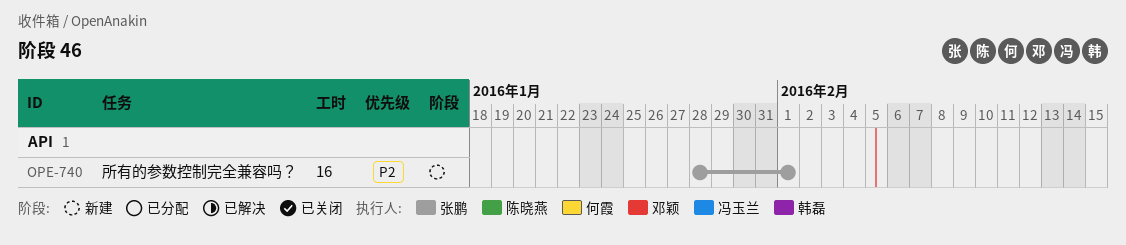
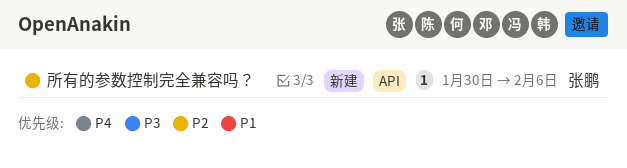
所有的参数控制完全兼容吗？, estimate: 16 -> 1
所有的参数控制完全兼容吗？, start: Jan 28 -> Jan 30
所有的参数控制完全兼容吗？, due: Feb 1 -> Feb 6

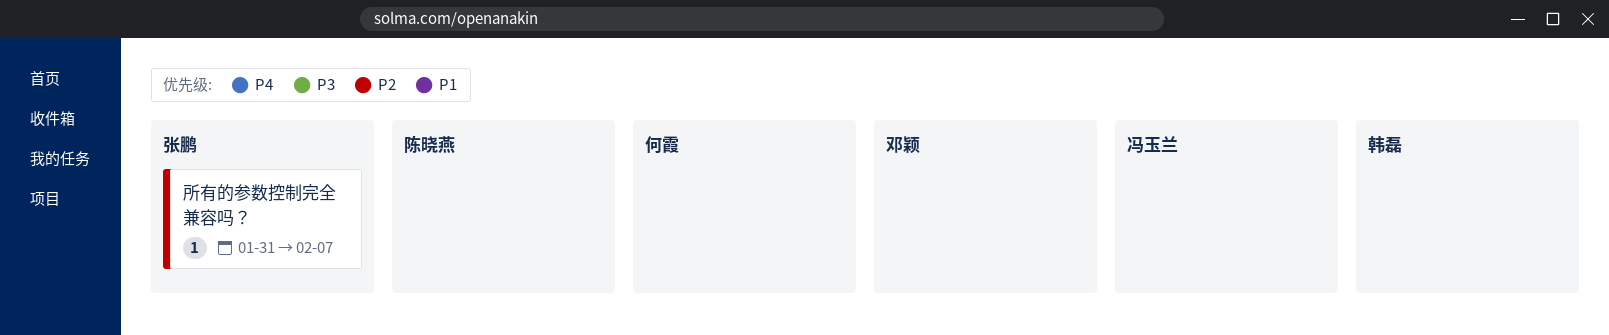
所有的参数控制完全兼容吗？, start: Jan 30 -> Jan 31
所有的参数控制完全兼容吗？, due: Feb 6 -> Feb 7

